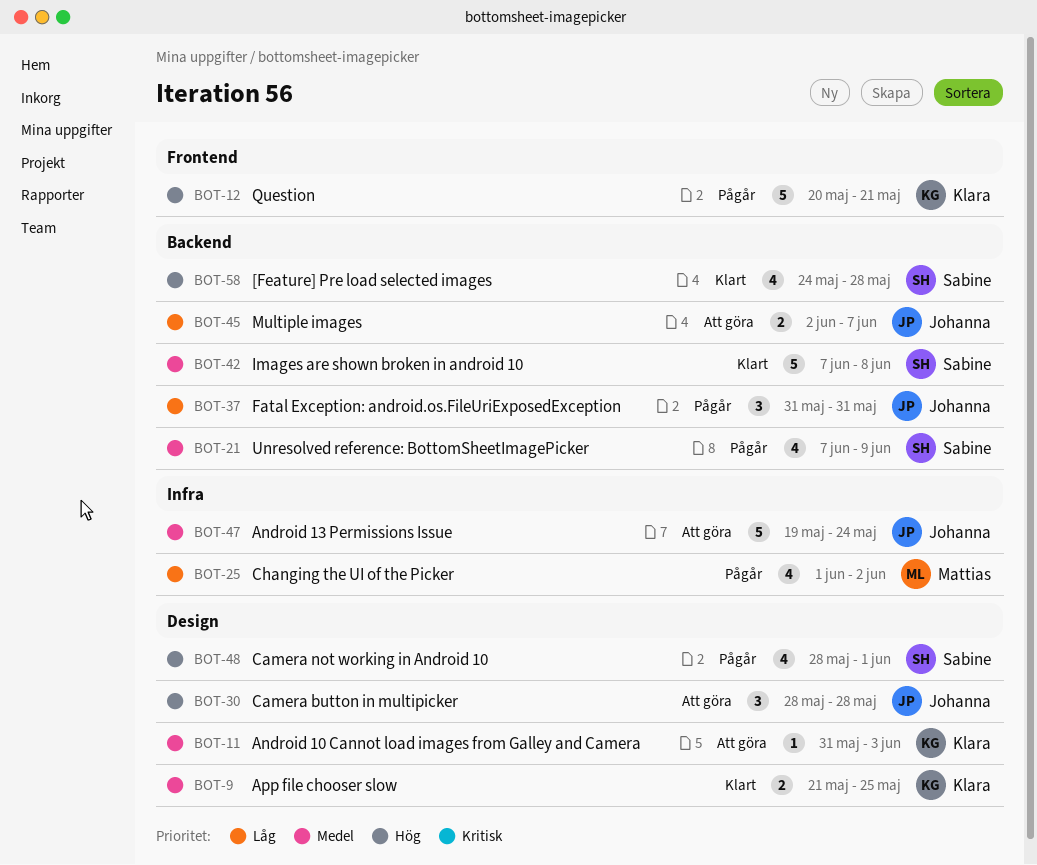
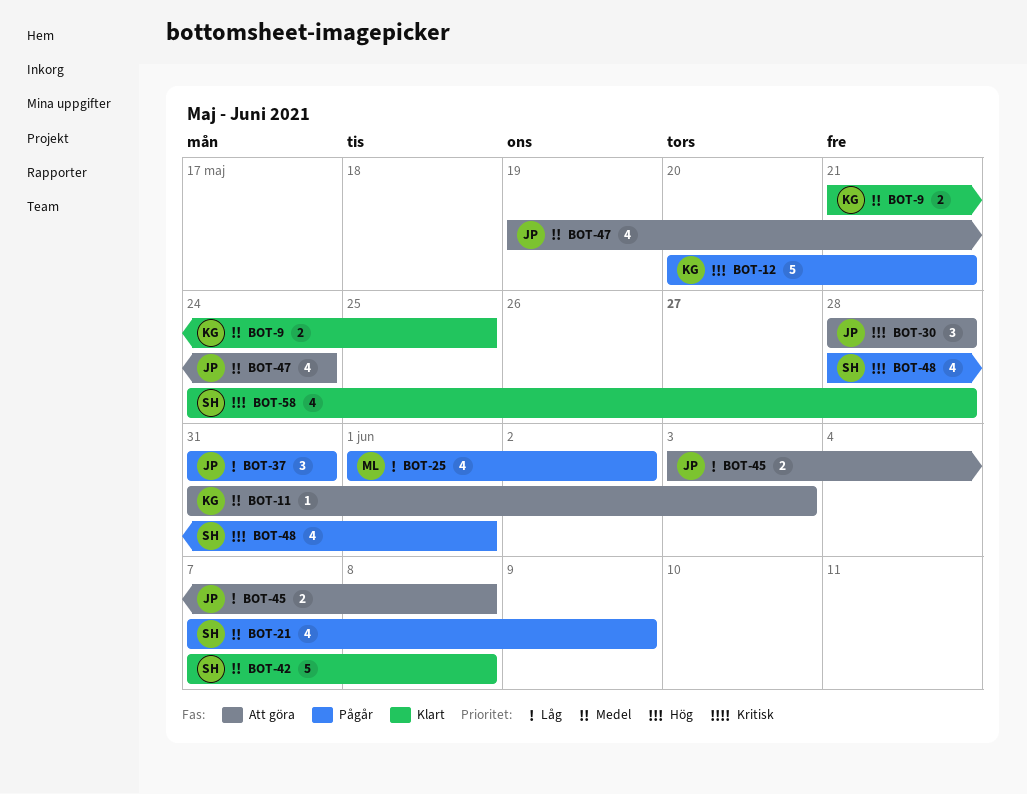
BOT-45, start: Jun 2 -> Jun 3
BOT-45, due: Jun 7 -> Jun 8
BOT-47, estimate: 5 -> 4

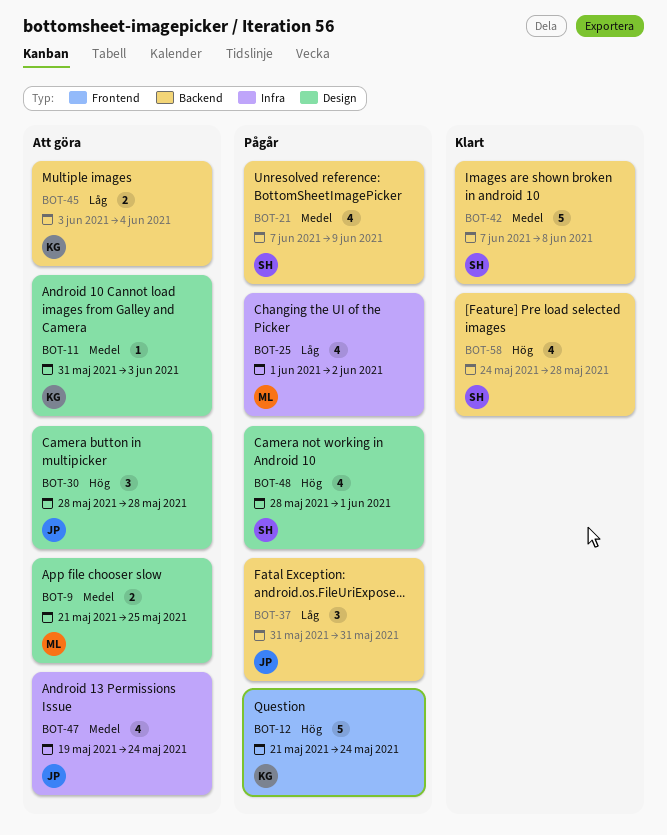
BOT-9, status: Klart -> Att göra
BOT-9, owner: KG -> ML
BOT-12, start: May 20 -> May 21
BOT-12, due: May 21 -> May 24
BOT-45, owner: JP -> KG
BOT-45, due: Jun 8 -> Jun 4

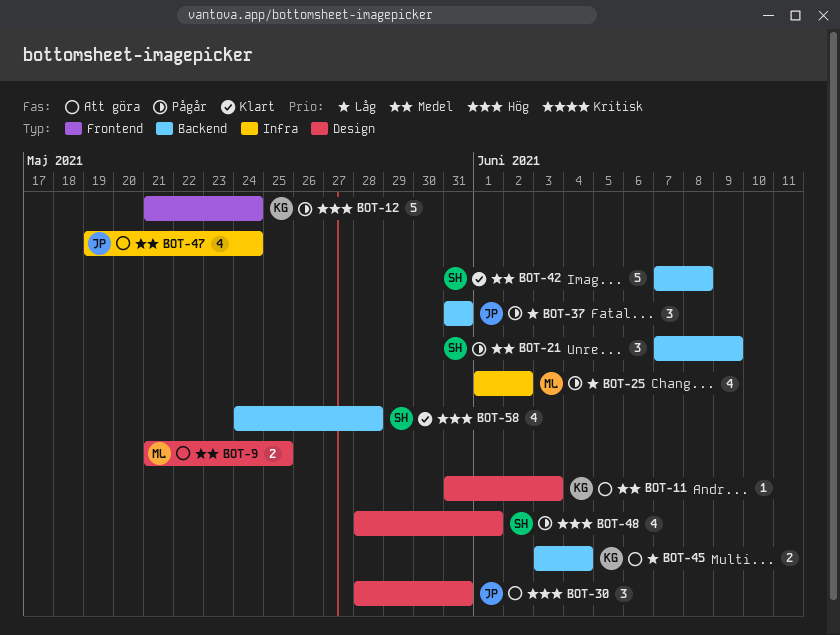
BOT-21, estimate: 4 -> 3
BOT-30, due: May 28 -> May 31

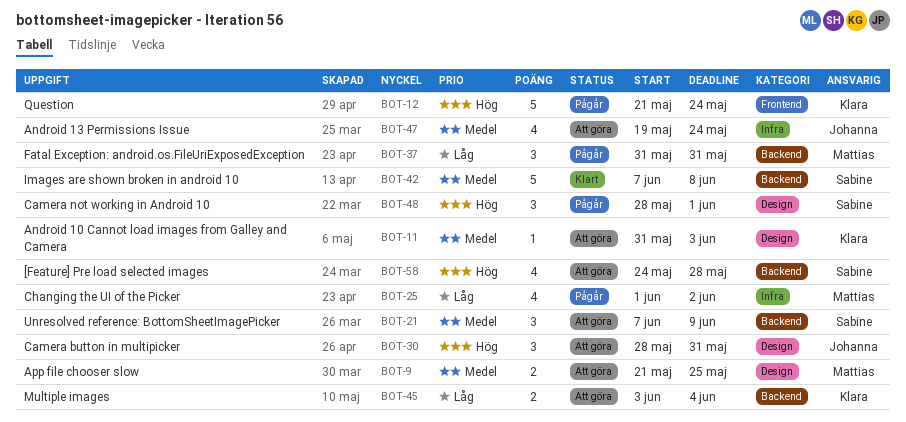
BOT-21, status: Pågår -> Att göra
BOT-37, owner: Johanna -> Mattias
BOT-48, estimate: 4 -> 3
BOT-58, status: Klart -> Att göra

